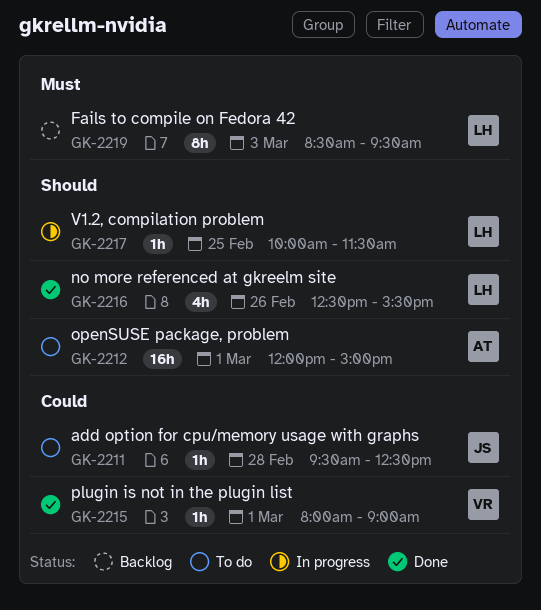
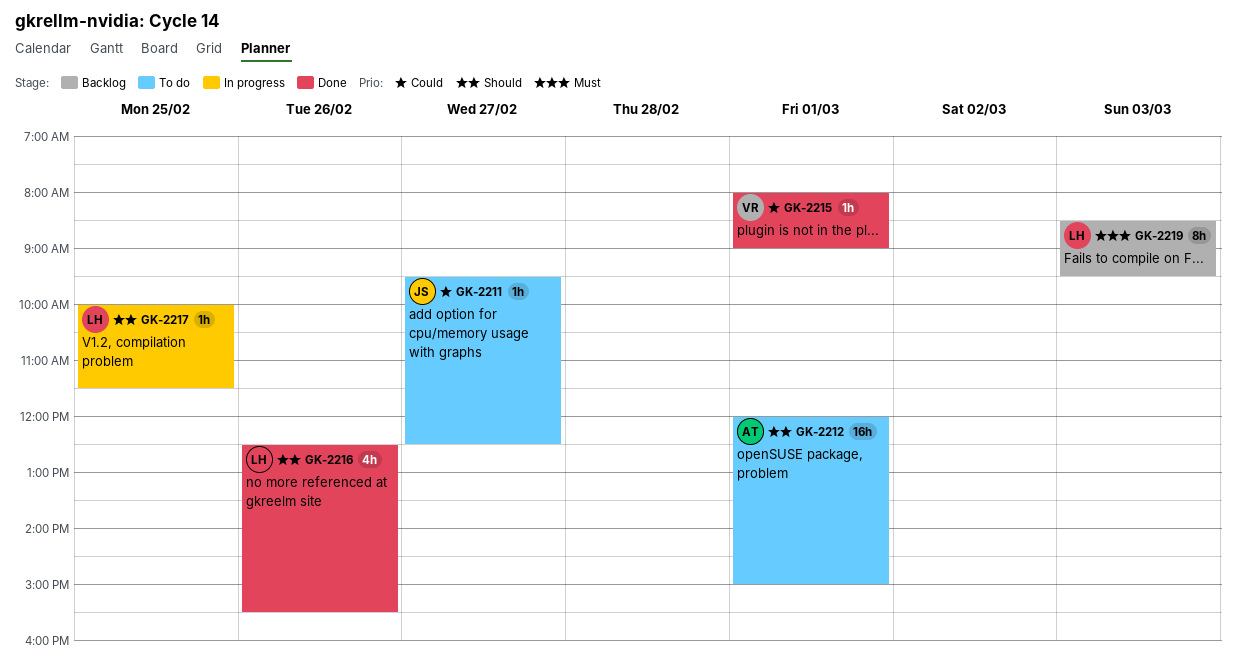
GK-2211, day: Feb 28 -> Feb 27

